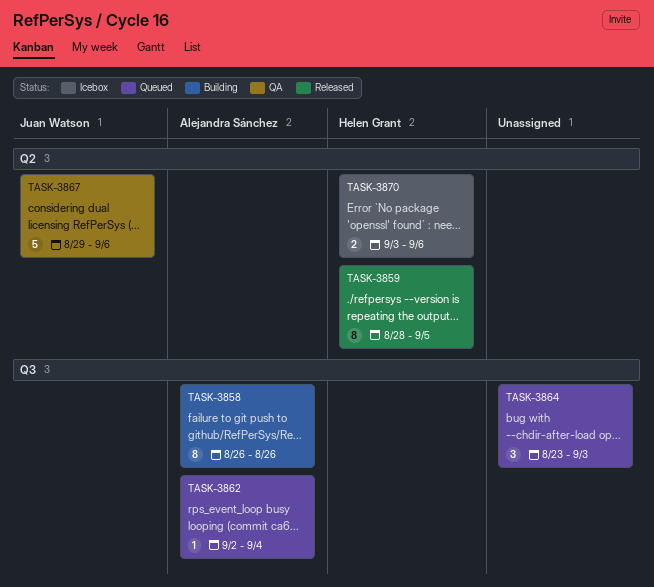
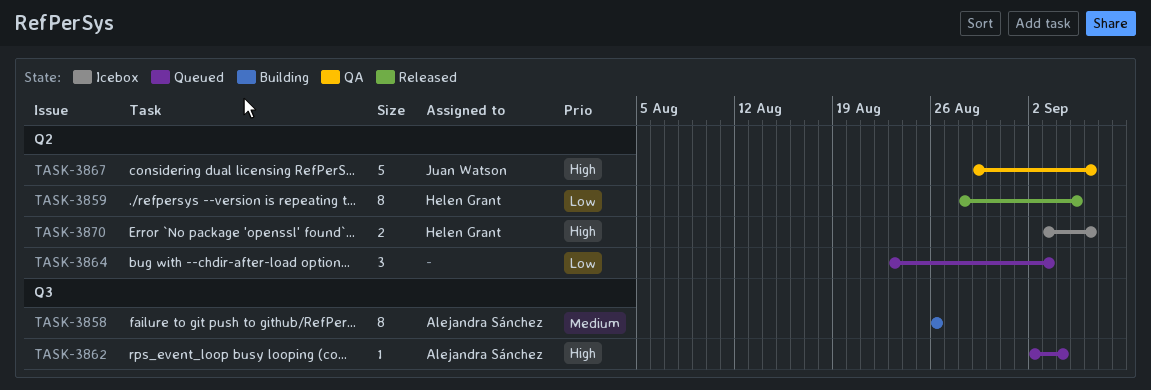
TASK-3864, label: Q3 -> Q2

